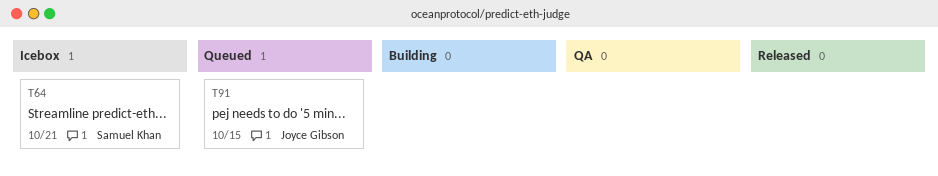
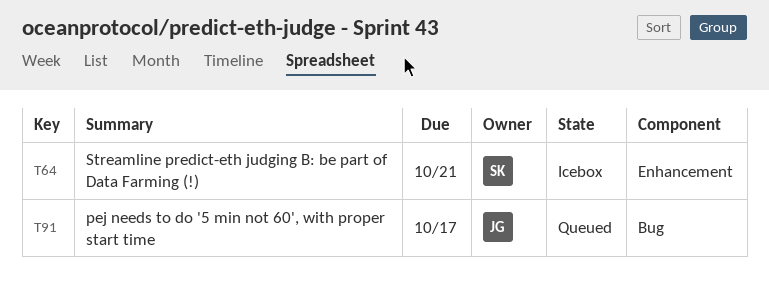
T91, due: Oct 15 -> Oct 17

